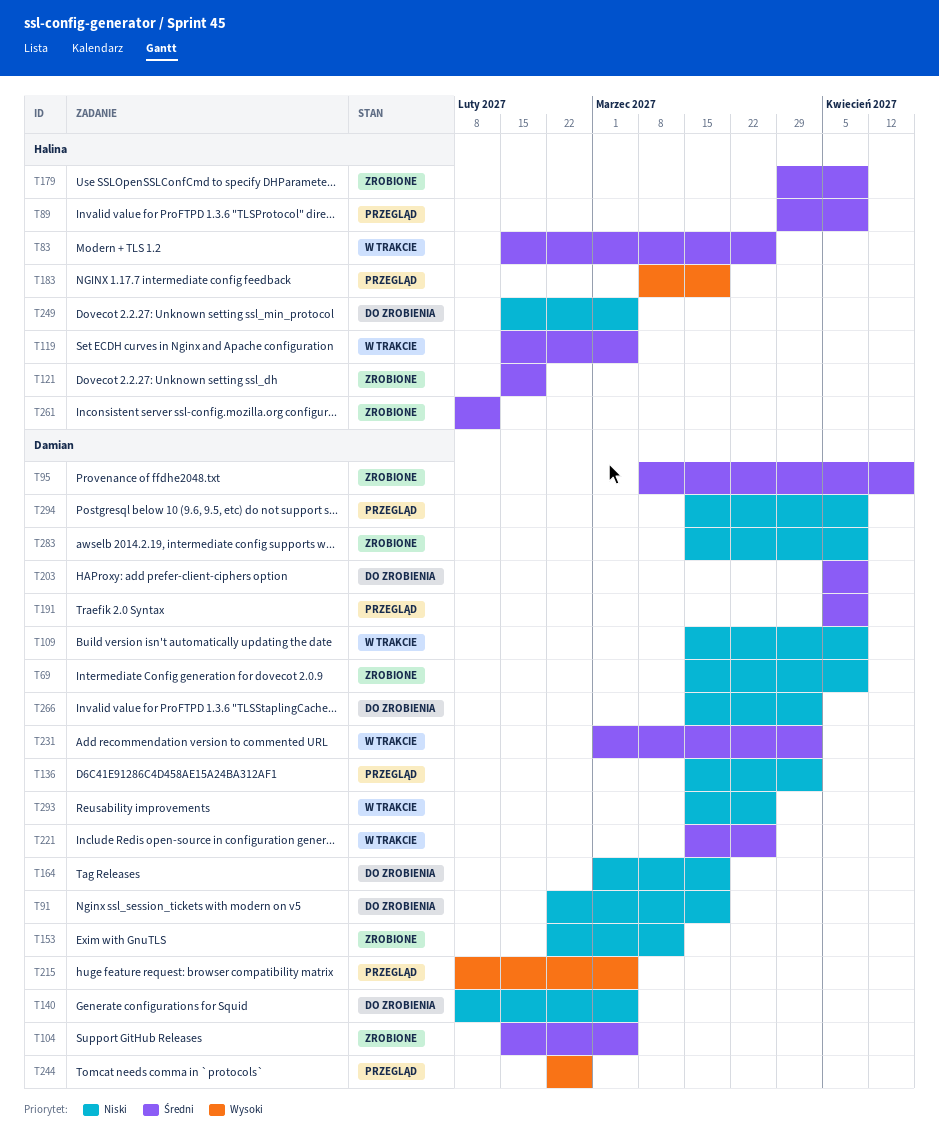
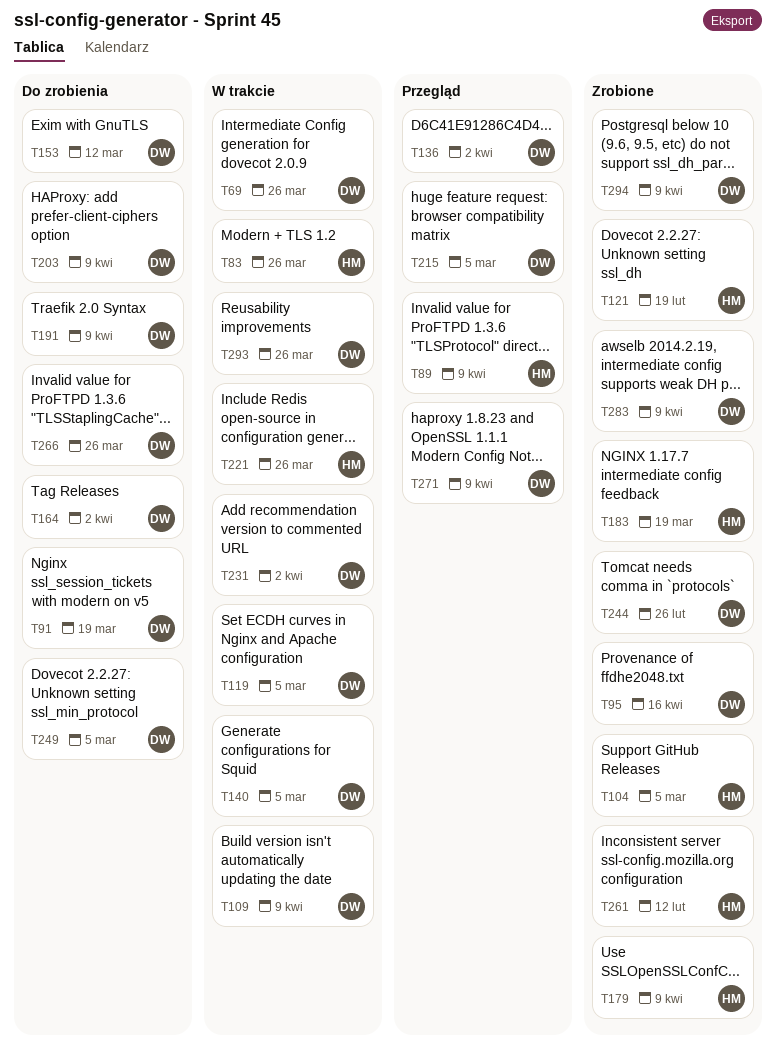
T69, status: Zrobione -> W trakcie
T69, due: Apr 9 -> Mar 26
T104, owner: Damian -> Halina
T119, owner: Halina -> Damian
T140, status: Do zrobienia -> W trakcie
T153, status: Zrobione -> Do zrobienia
T164, due: Mar 19 -> Apr 2
T183, status: Przegląd -> Zrobione
T191, status: Przegląd -> Do zrobienia
T221, owner: Damian -> Halina
T244, status: Przegląd -> Zrobione
T249, owner: Halina -> Damian
T266, due: Apr 2 -> Mar 26
T271: none -> present
T294, status: Przegląd -> Zrobione

